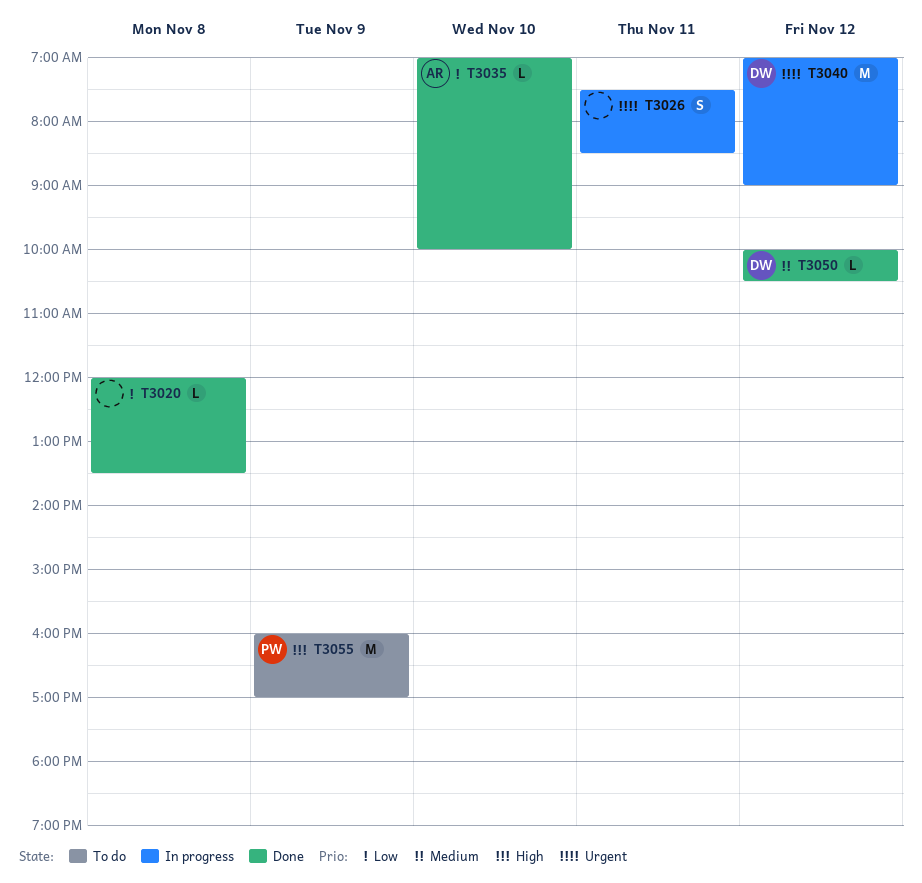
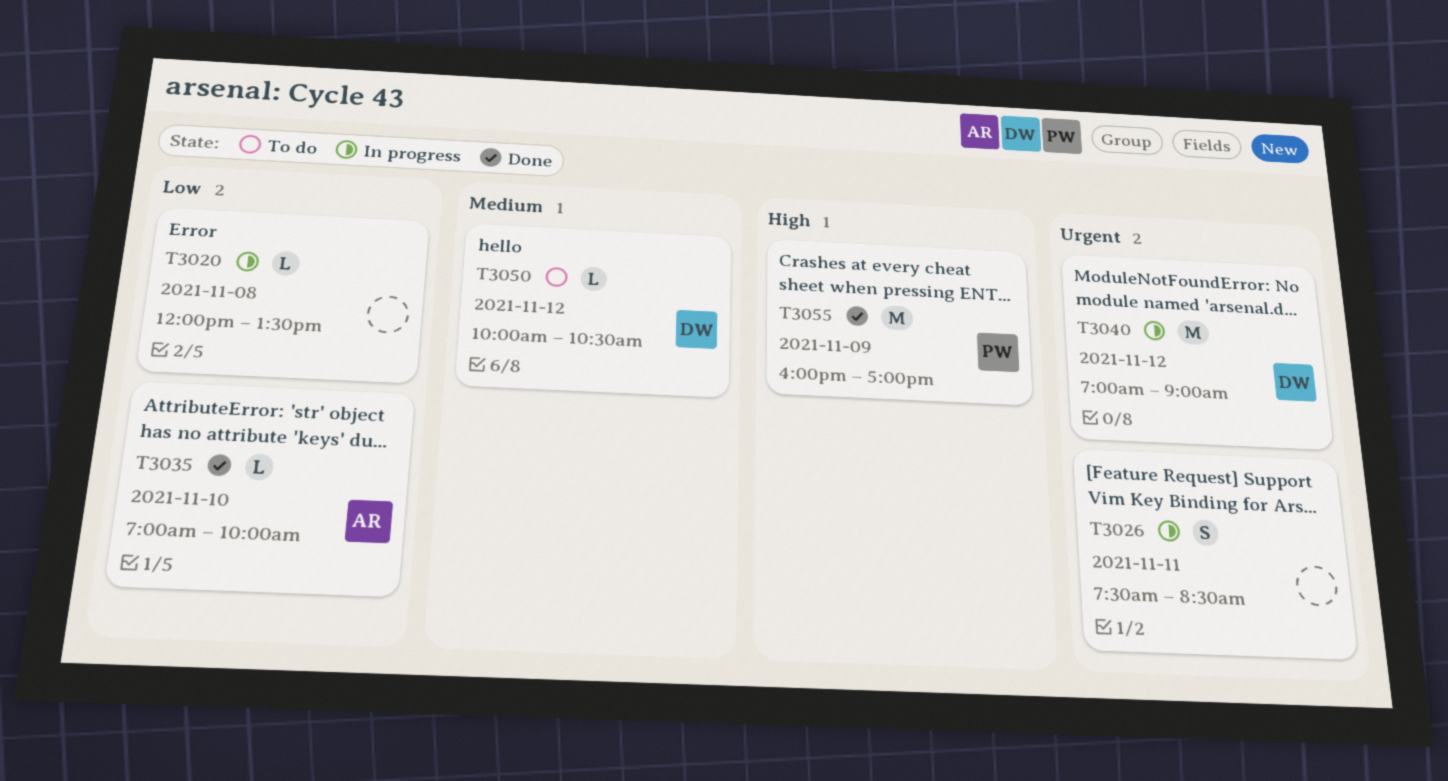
T3020, status: Done -> In progress
T3050, status: Done -> To do
T3055, status: To do -> Done

